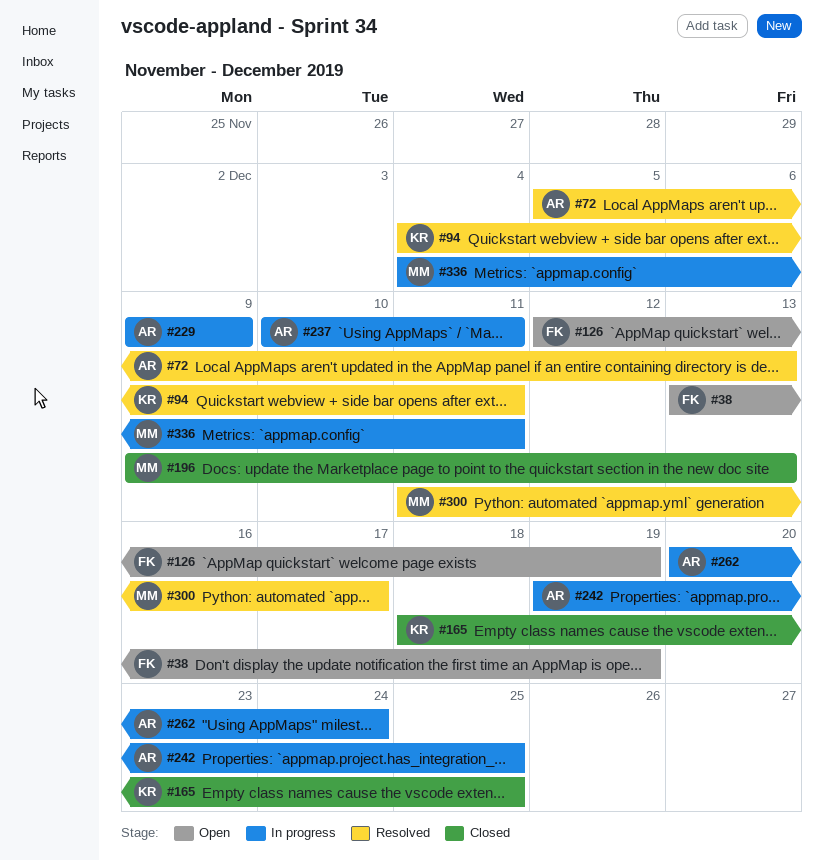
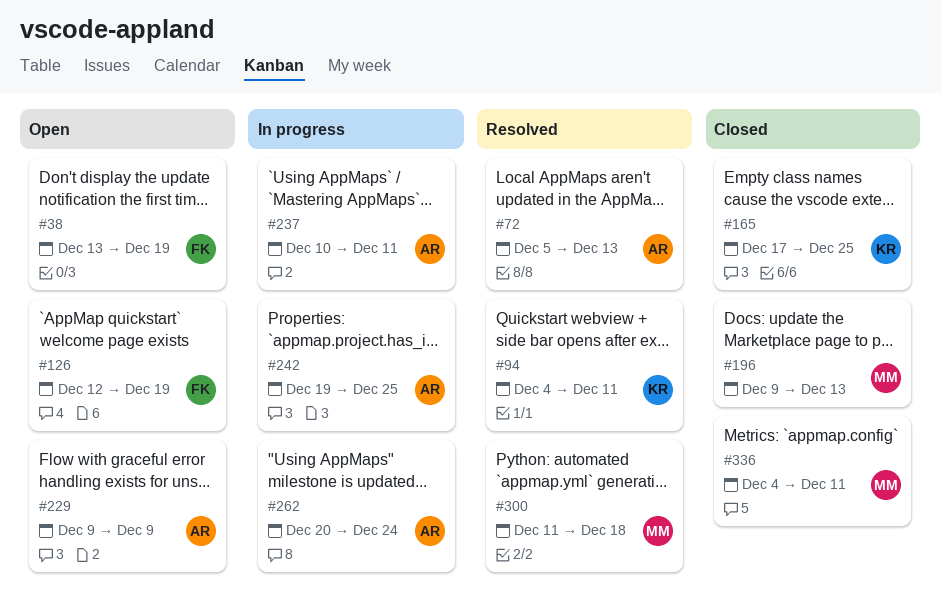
#165, start: Dec 18 -> Dec 17
#229, status: In progress -> Open
#300, due: Dec 17 -> Dec 18
#336, status: In progress -> Closed

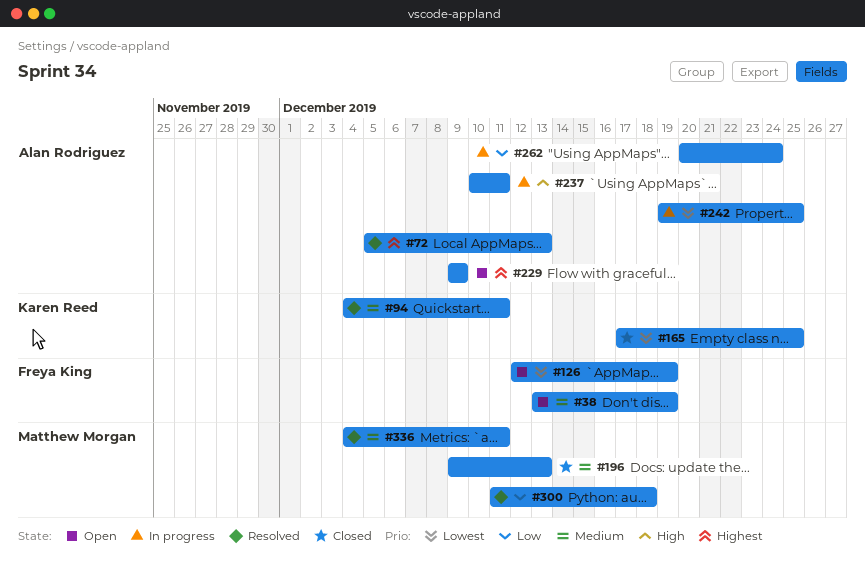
#336, status: Closed -> Resolved

